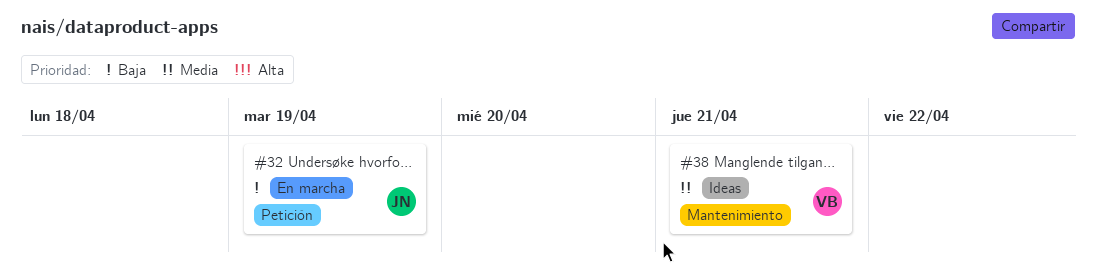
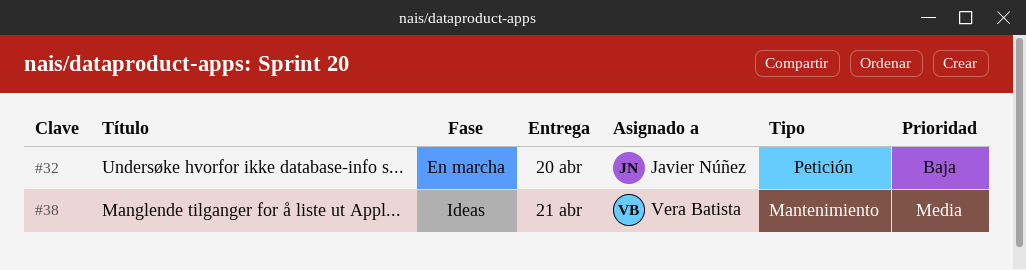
#32, due: Apr 19 -> Apr 20

